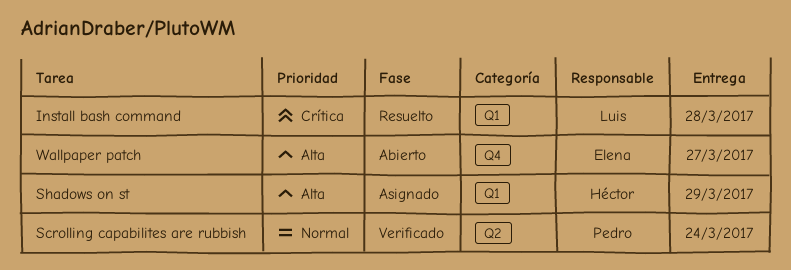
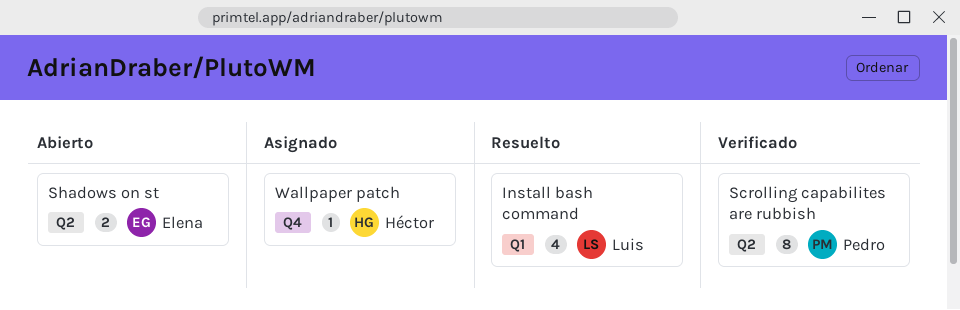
Shadows on st, status: Asignado -> Abierto
Shadows on st, owner: Héctor -> Elena
Shadows on st, label: Q1 -> Q2
Wallpaper patch, status: Abierto -> Asignado
Wallpaper patch, owner: Elena -> Héctor

